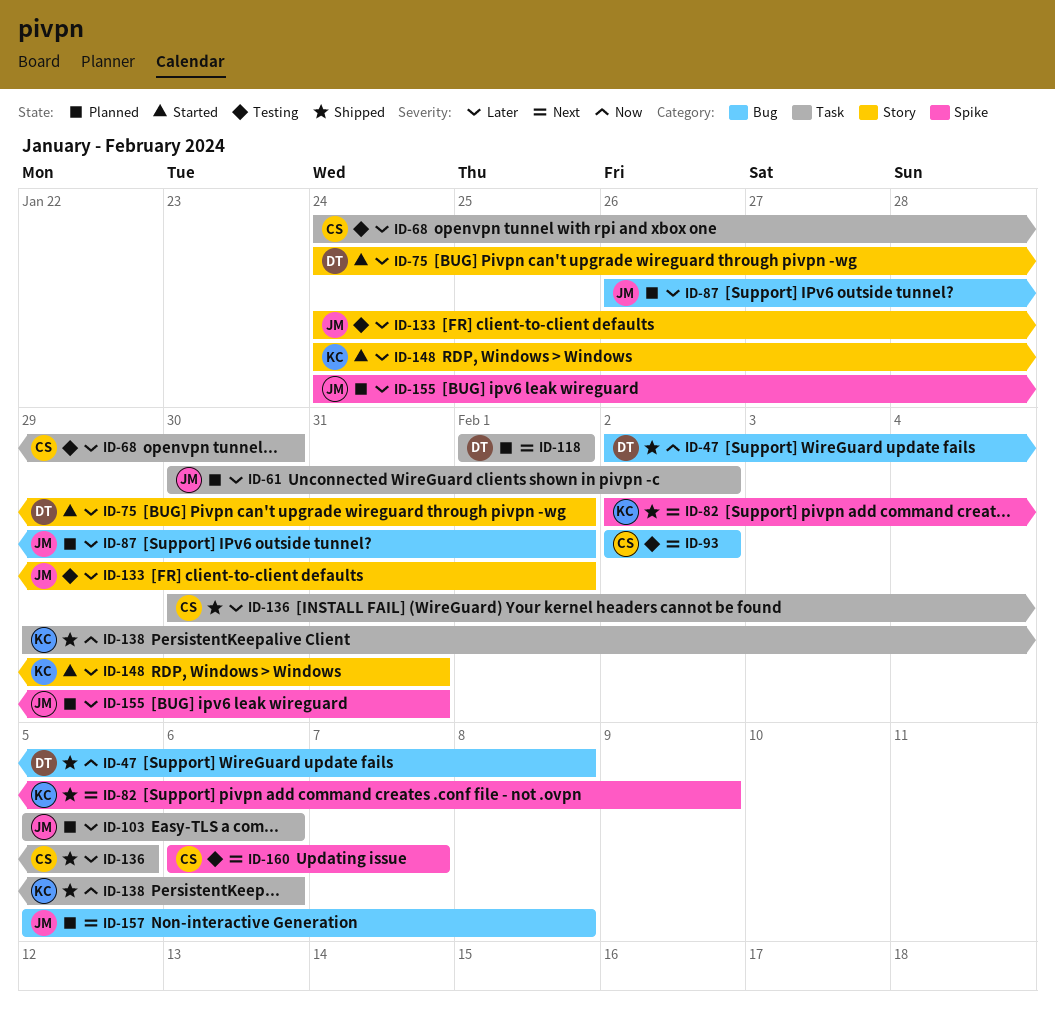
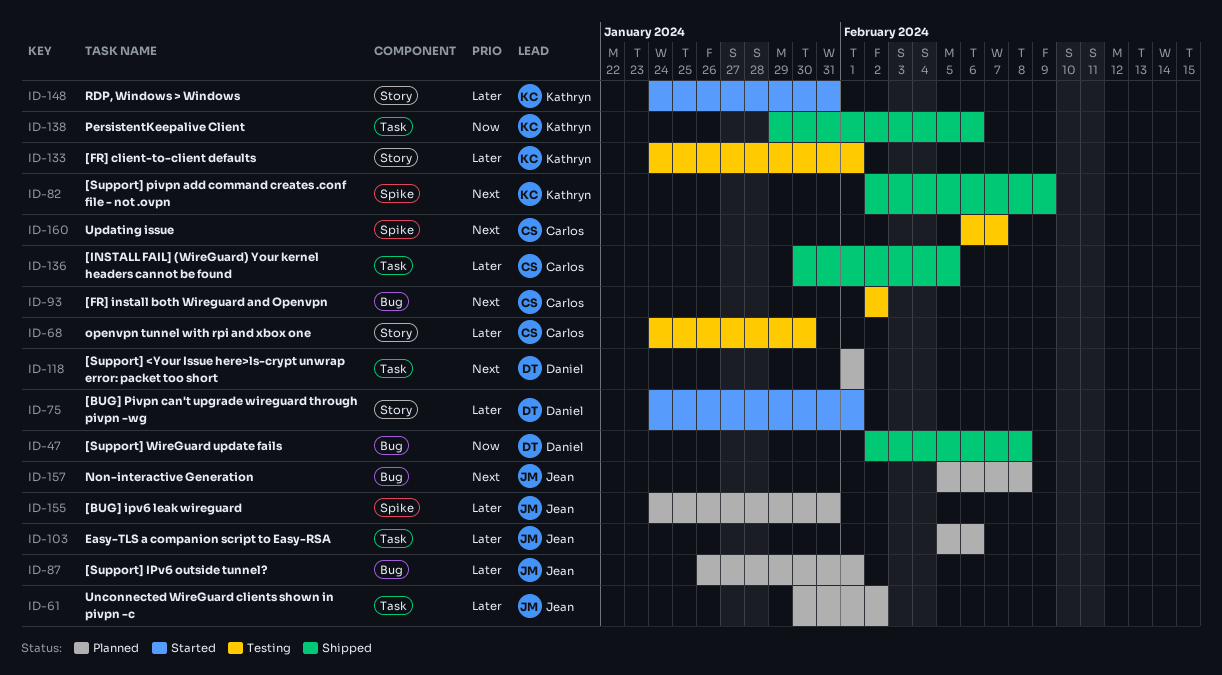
ID-68, label: Task -> Story
ID-133, owner: Jean -> Kathryn

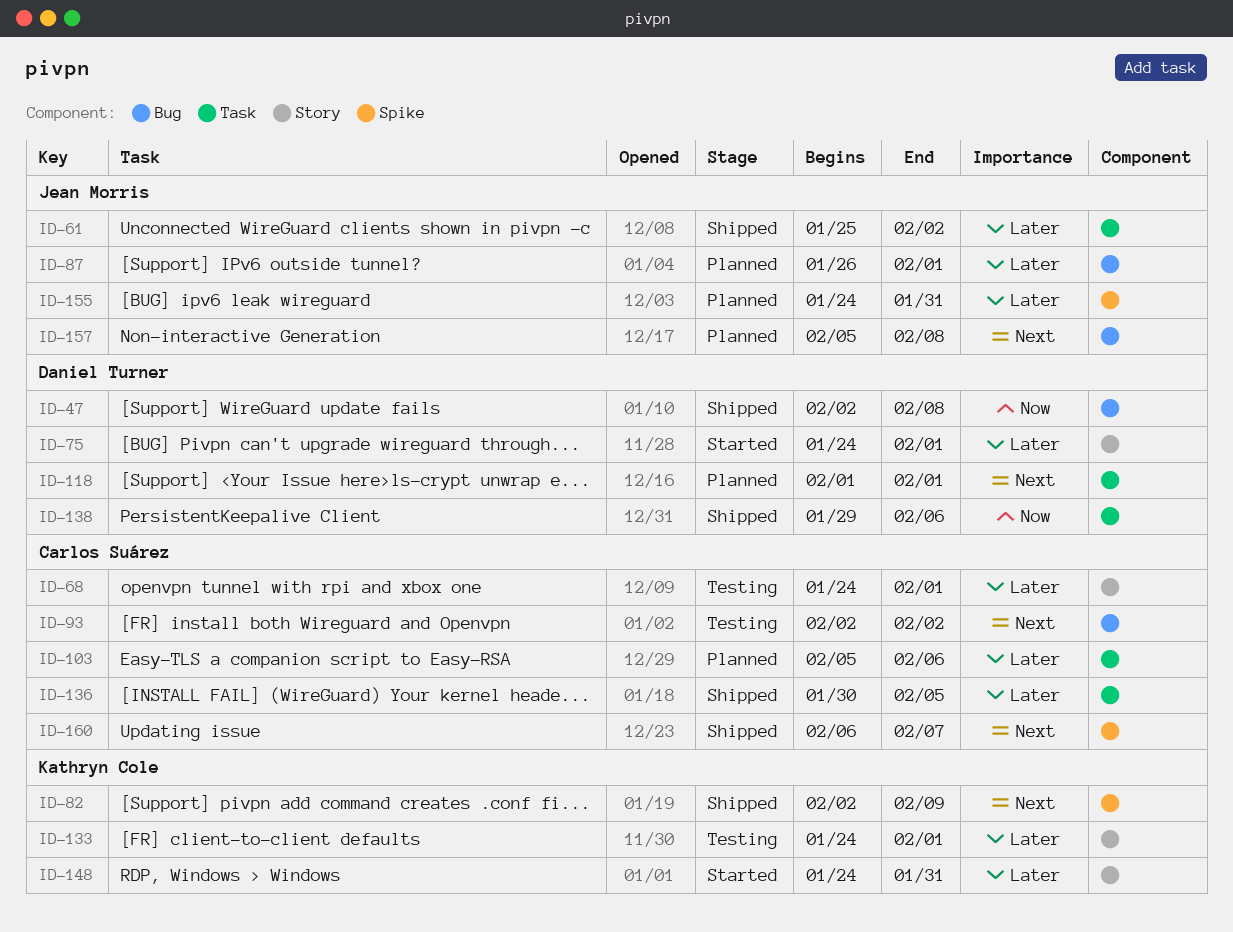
ID-61, status: Planned -> Shipped
ID-61, start: Jan 30 -> Jan 25
ID-68, due: Jan 30 -> Feb 1
ID-103, owner: Jean Morris -> Carlos Suárez
ID-138, owner: Kathryn Cole -> Daniel Turner
ID-160, status: Testing -> Shipped

